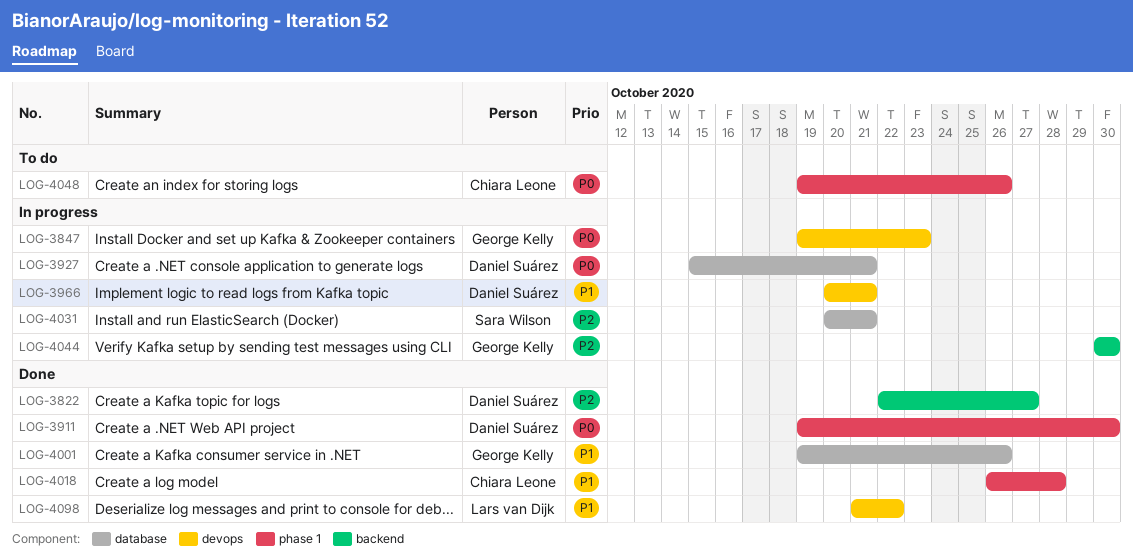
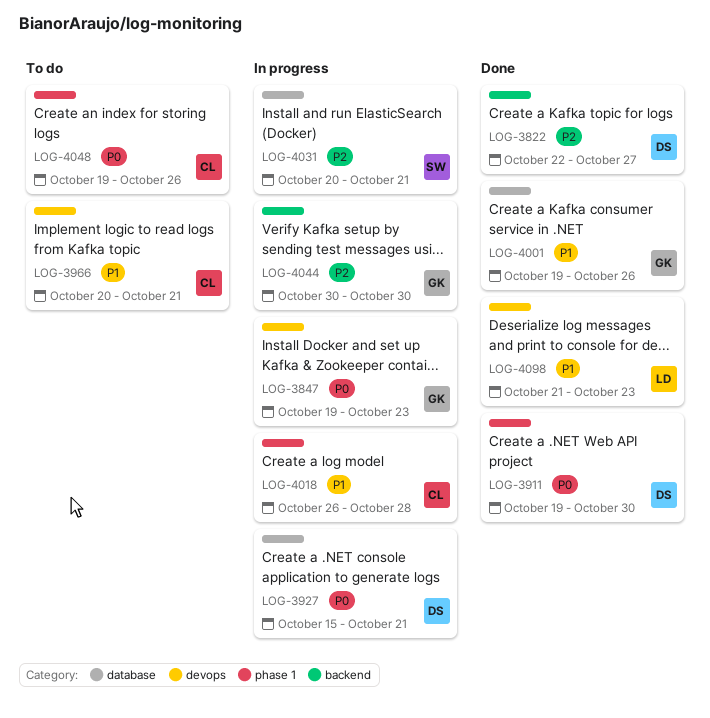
LOG-3966, status: In progress -> To do
LOG-3966, owner: Daniel Suárez -> Chiara Leone
LOG-4018, status: Done -> In progress
LOG-4098, due: Oct 22 -> Oct 23

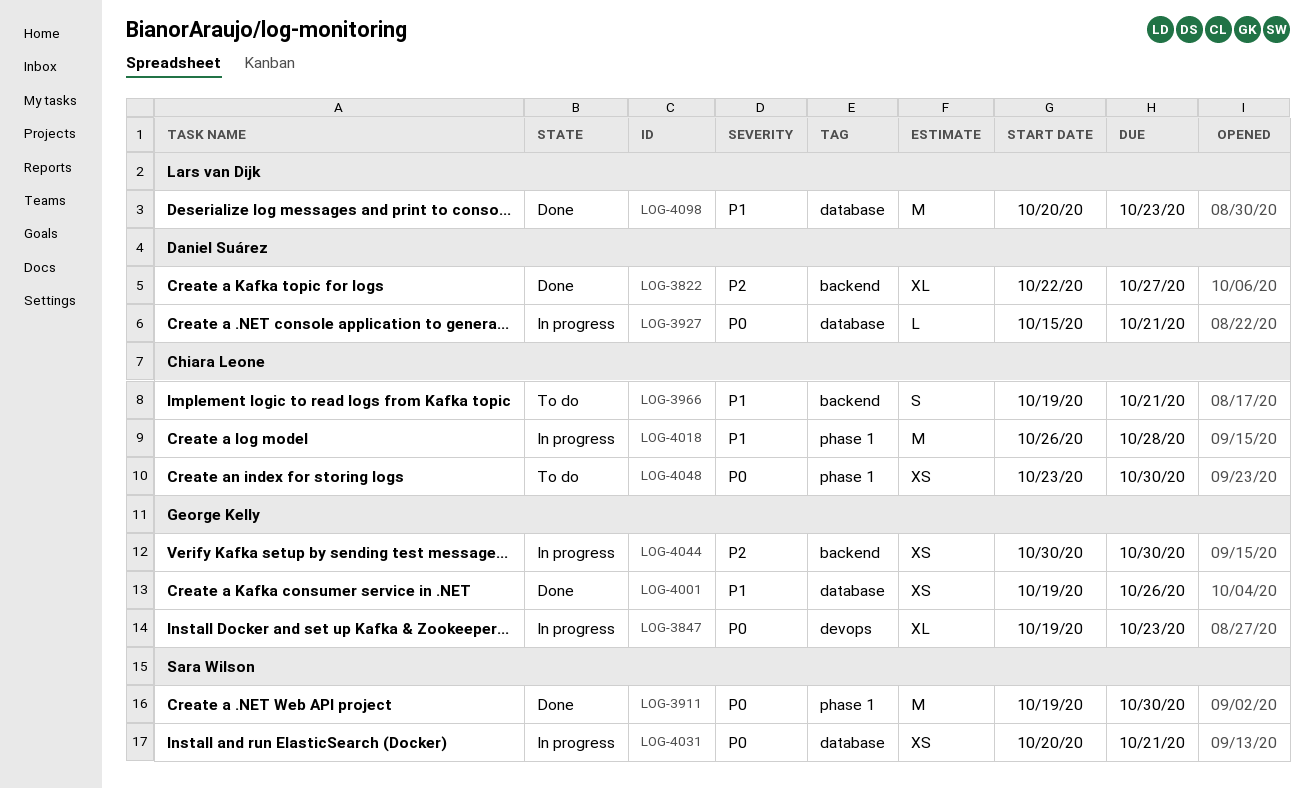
LOG-3911, owner: Daniel Suárez -> Sara Wilson
LOG-3966, label: devops -> backend
LOG-3966, start: Oct 20 -> Oct 19
LOG-4031, priority: P2 -> P0
LOG-4048, start: Oct 19 -> Oct 23
LOG-4048, due: Oct 26 -> Oct 30
LOG-4098, label: devops -> database
LOG-4098, start: Oct 21 -> Oct 20

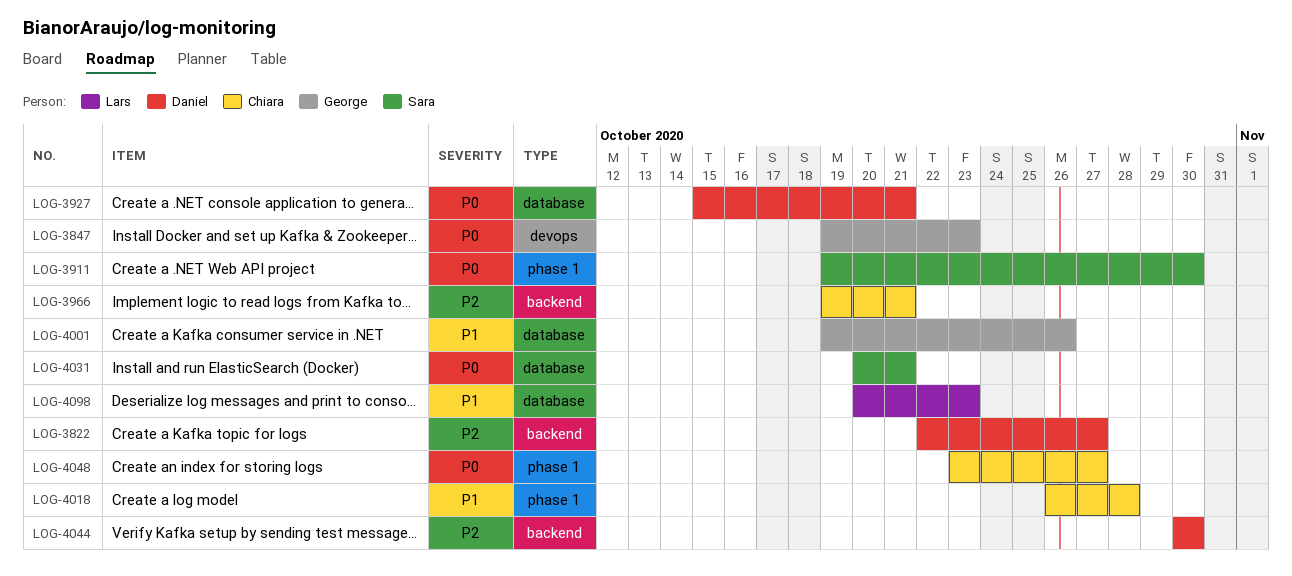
LOG-3966, priority: P1 -> P2
LOG-4044, owner: George Kelly -> Daniel Suárez
LOG-4048, due: Oct 30 -> Oct 27

